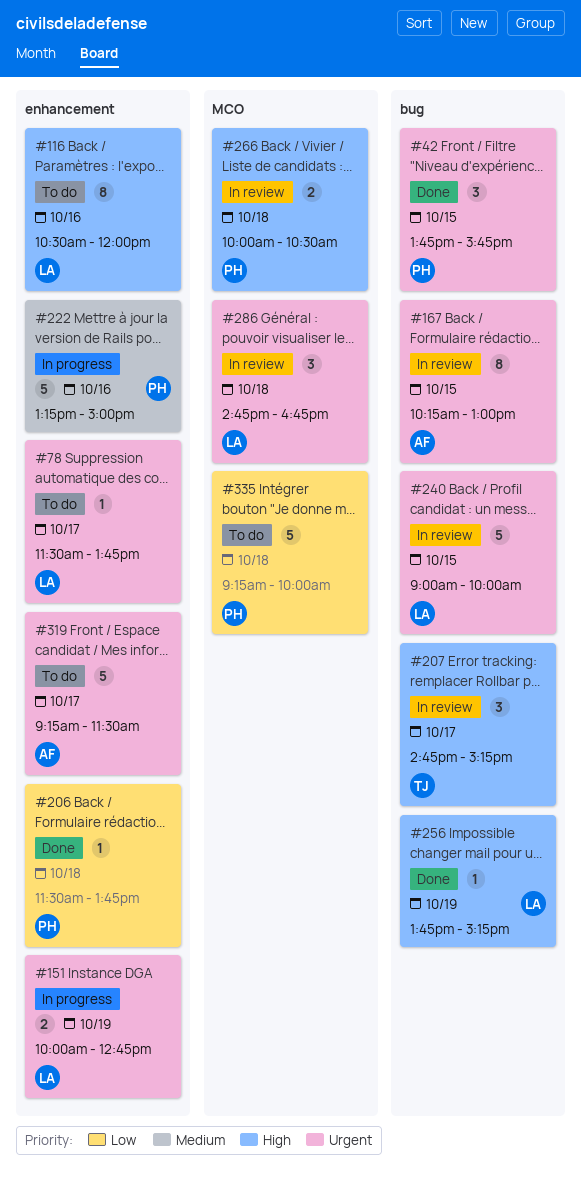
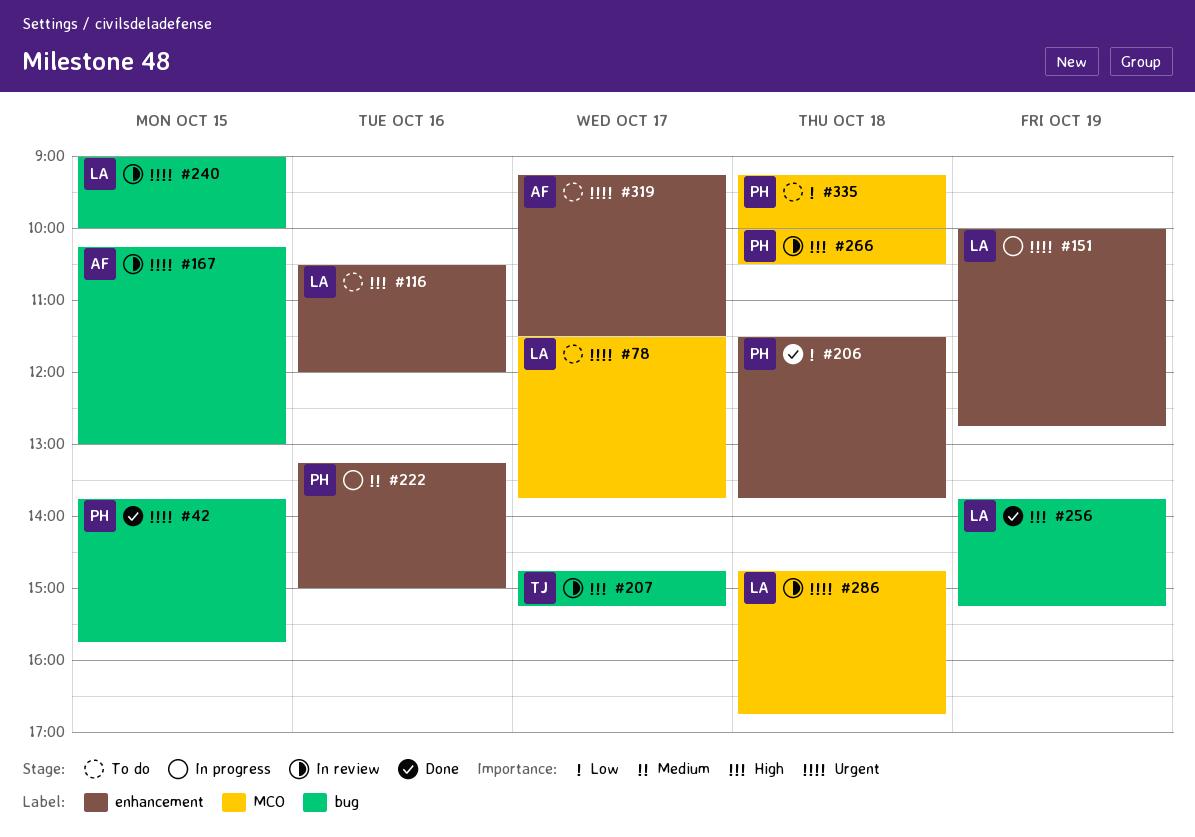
#78, label: enhancement -> MCO

